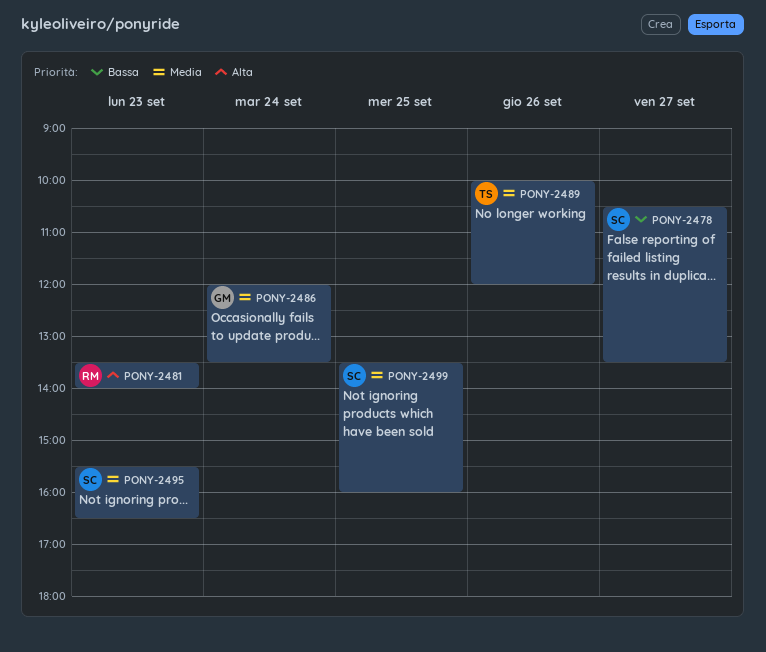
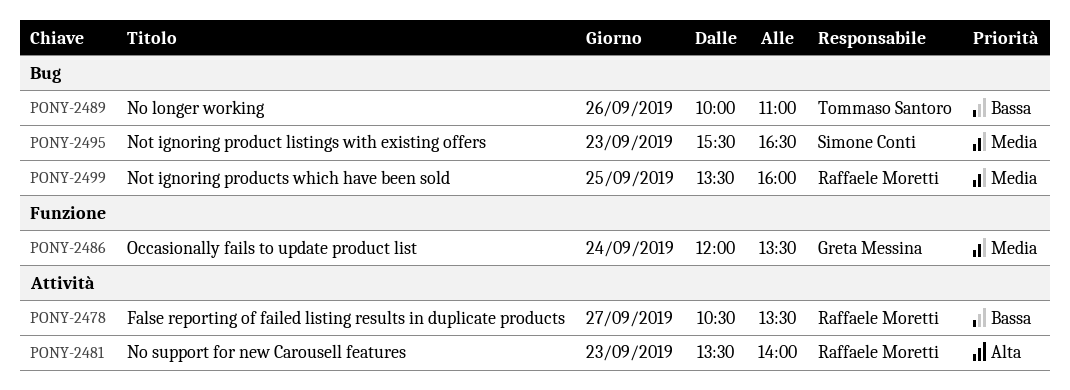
PONY-2478, owner: Simone Conti -> Raffaele Moretti
PONY-2489, priority: Media -> Bassa
PONY-2489, ends: 12:00 -> 11:00
PONY-2499, owner: Simone Conti -> Raffaele Moretti

